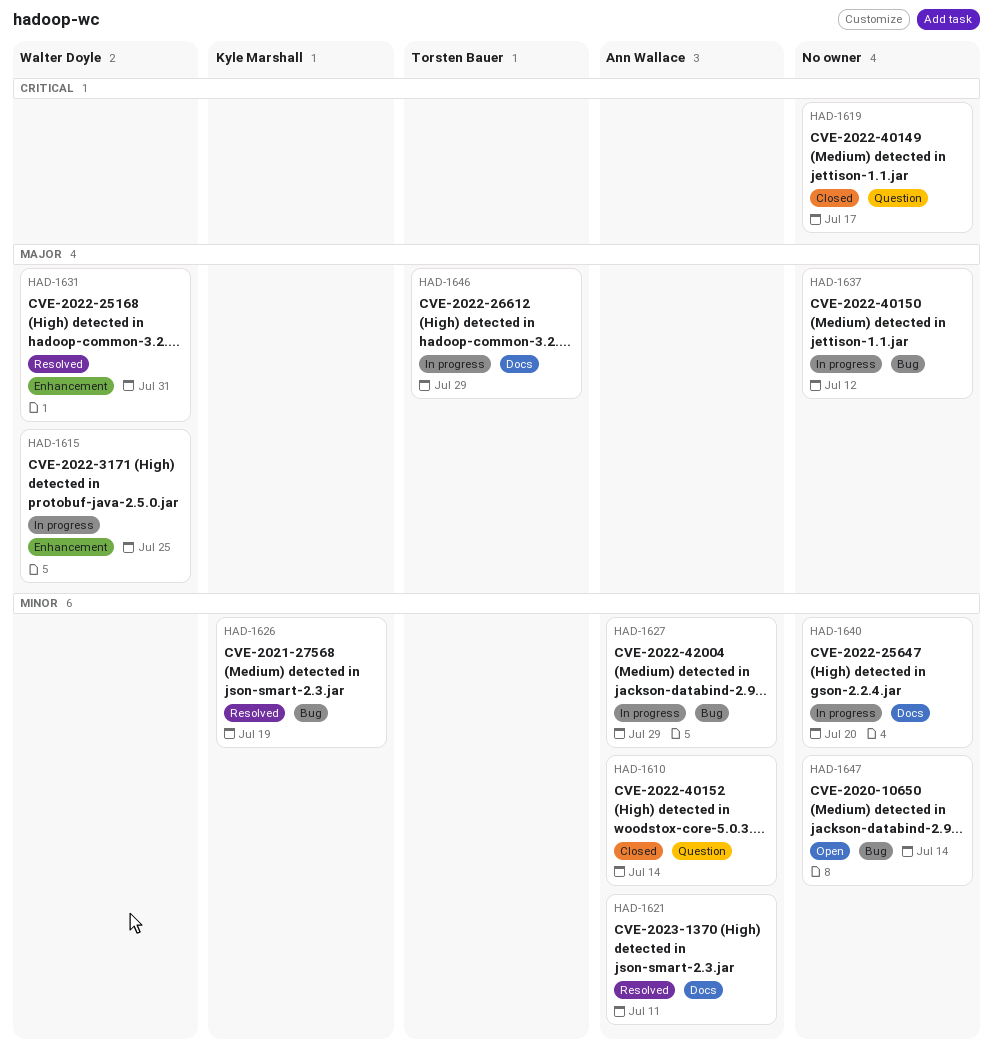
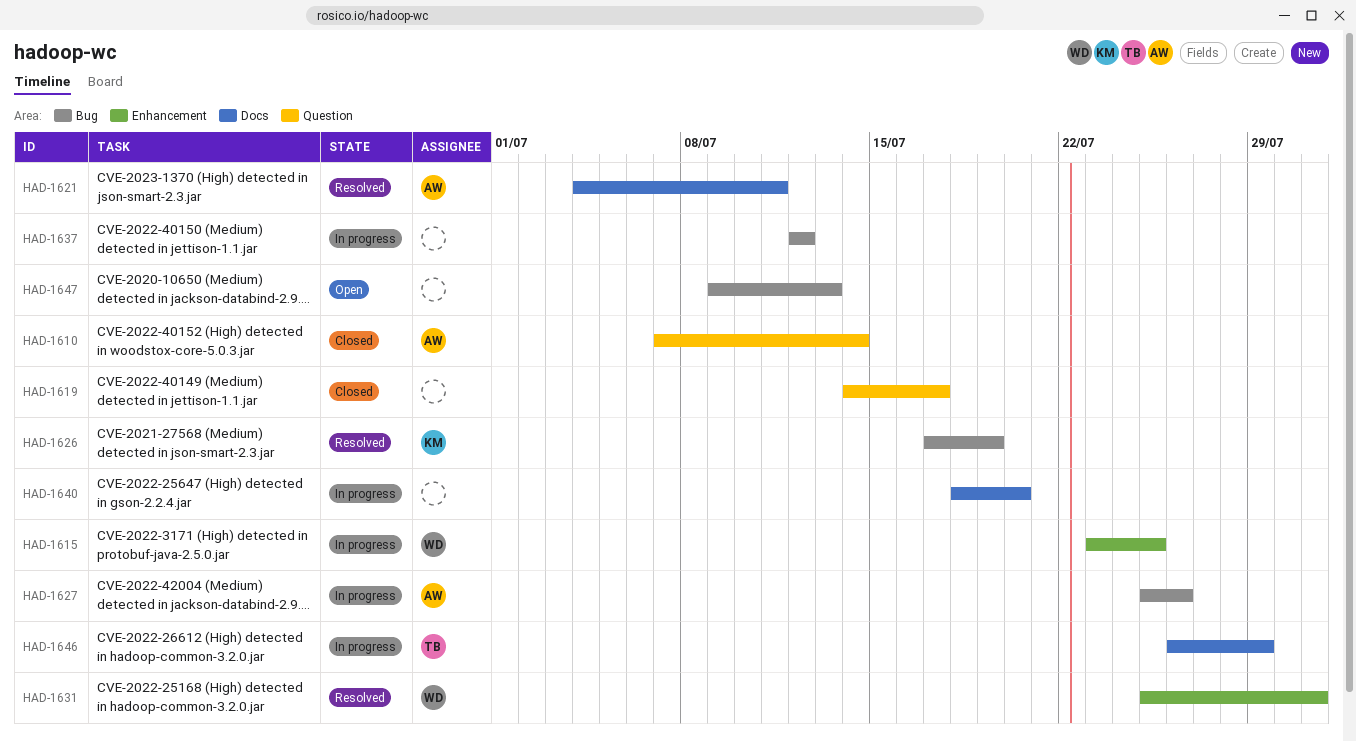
HAD-1627, due: Jul 29 -> Jul 26
HAD-1647, due: Jul 14 -> Jul 13

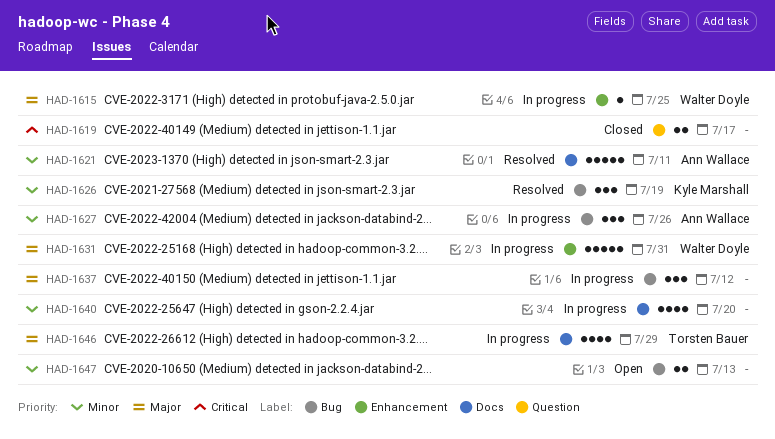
HAD-1610: present -> none
HAD-1631, status: Resolved -> In progress

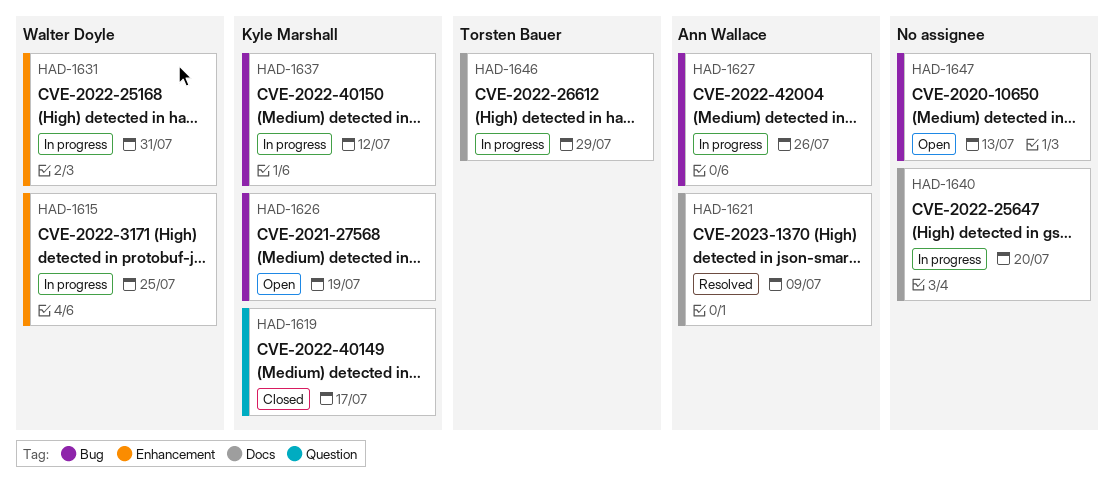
HAD-1619, owner: none -> Kyle Marshall
HAD-1621, due: Jul 11 -> Jul 9
HAD-1626, status: Resolved -> Open
HAD-1637, owner: none -> Kyle Marshall

